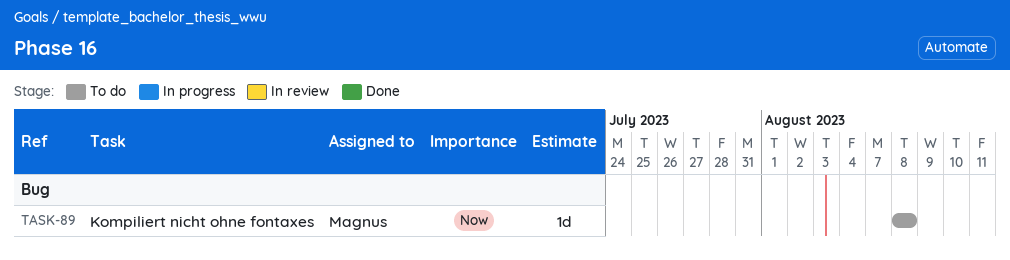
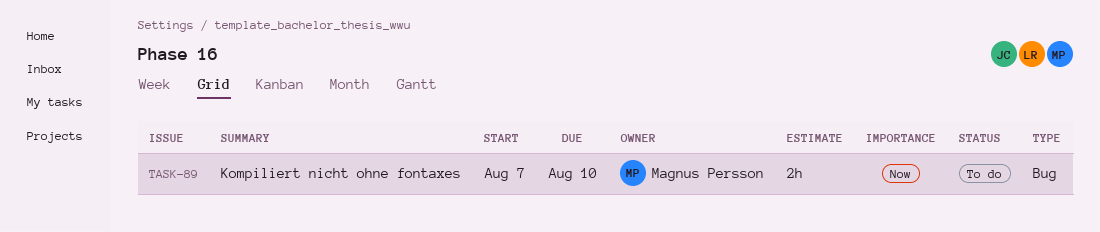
TASK-89, estimate: 1d -> 2h
TASK-89, start: Aug 8 -> Aug 7
TASK-89, due: Aug 8 -> Aug 10

